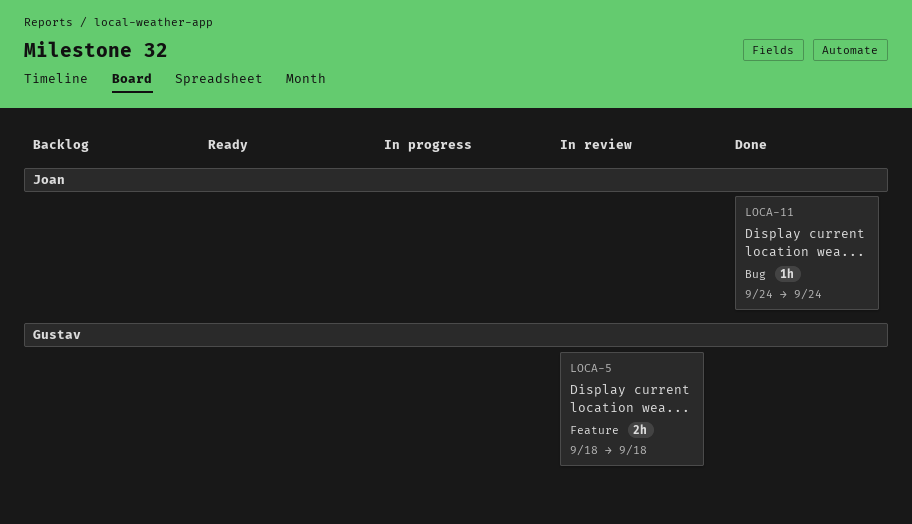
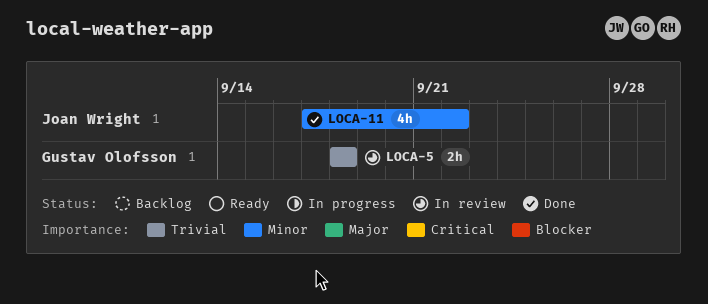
LOCA-11, estimate: 1h -> 4h
LOCA-11, start: Sep 24 -> Sep 17
LOCA-11, due: Sep 24 -> Sep 22

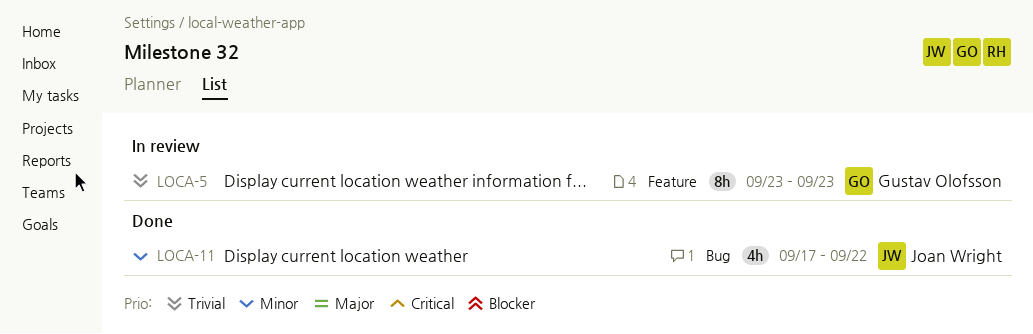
LOCA-5, estimate: 2h -> 8h
LOCA-5, start: Sep 18 -> Sep 23
LOCA-5, due: Sep 18 -> Sep 23

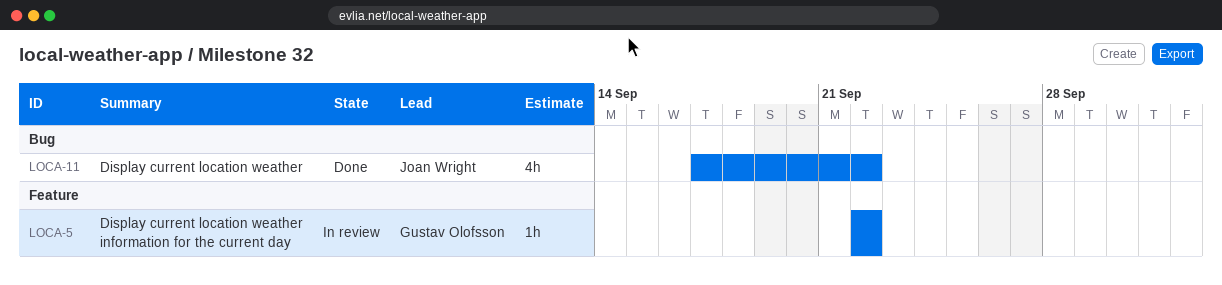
LOCA-5, estimate: 8h -> 1h
LOCA-5, start: Sep 23 -> Sep 22
LOCA-5, due: Sep 23 -> Sep 22

